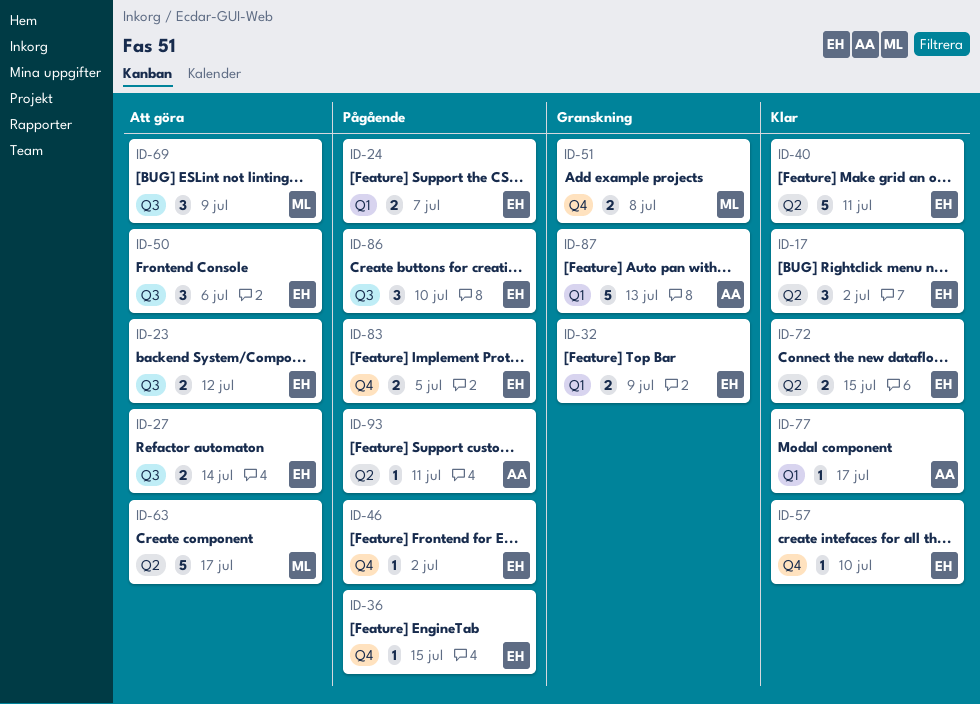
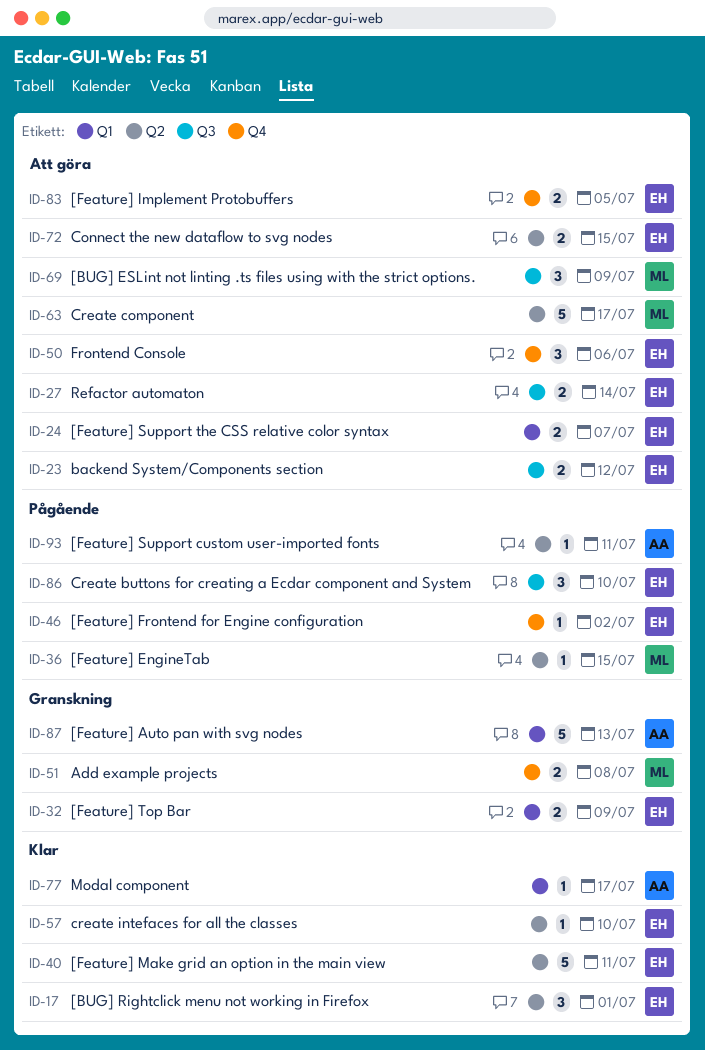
ID-17, due: Jul 2 -> Jul 1
ID-24, status: Pågående -> Att göra
ID-36, owner: EH -> ML
ID-36, label: Q4 -> Q2
ID-50, label: Q3 -> Q4
ID-57, label: Q4 -> Q2
ID-72, status: Klar -> Att göra
ID-83, status: Pågående -> Att göra

